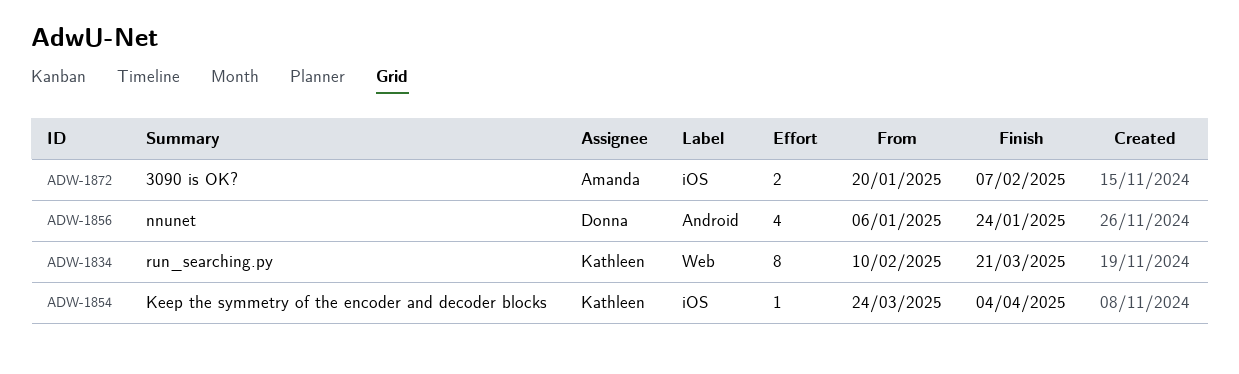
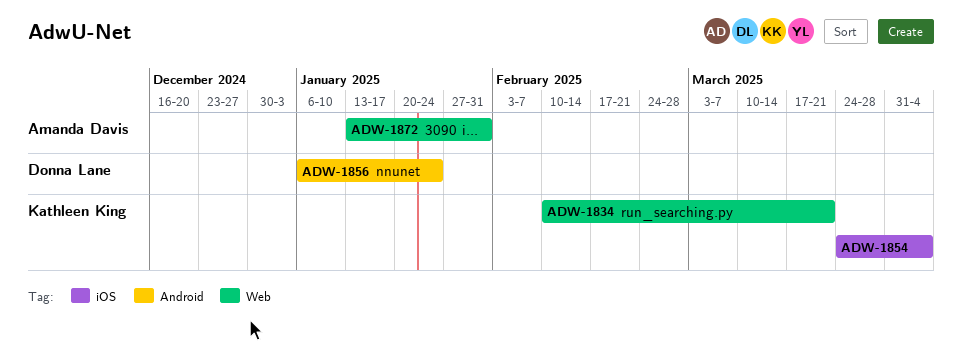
ADW-1872, label: iOS -> Web
ADW-1872, start: Jan 20 -> Jan 13
ADW-1872, due: Feb 7 -> Jan 31

